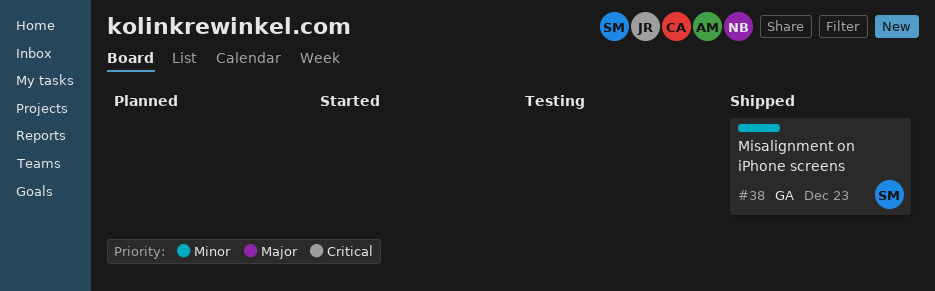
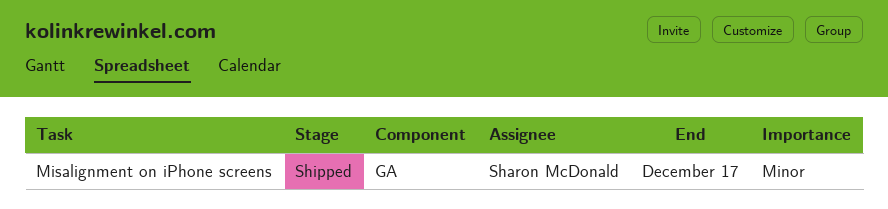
Misalignment on iPhone screens, due: Dec 23 -> Dec 17

